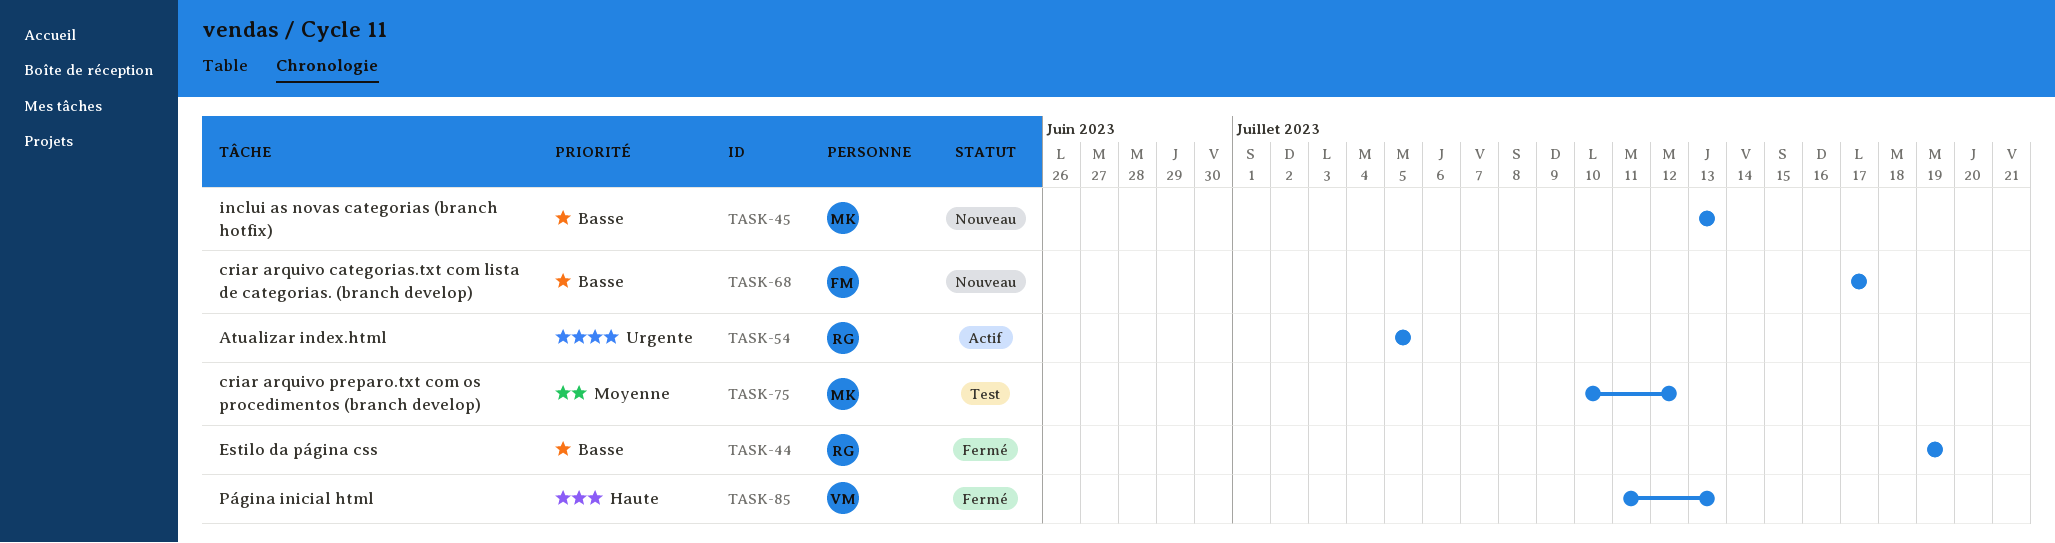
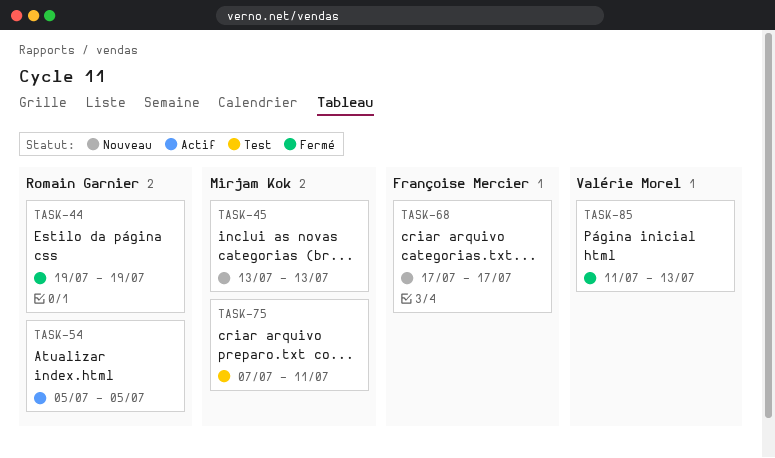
TASK-75, start: Jul 10 -> Jul 7
TASK-75, due: Jul 12 -> Jul 11

